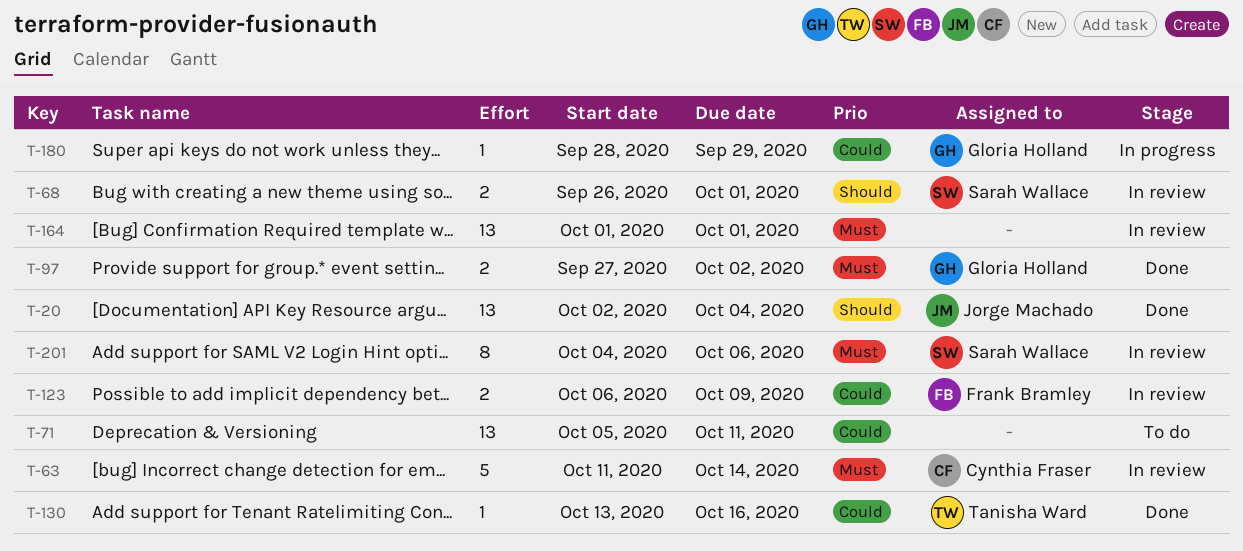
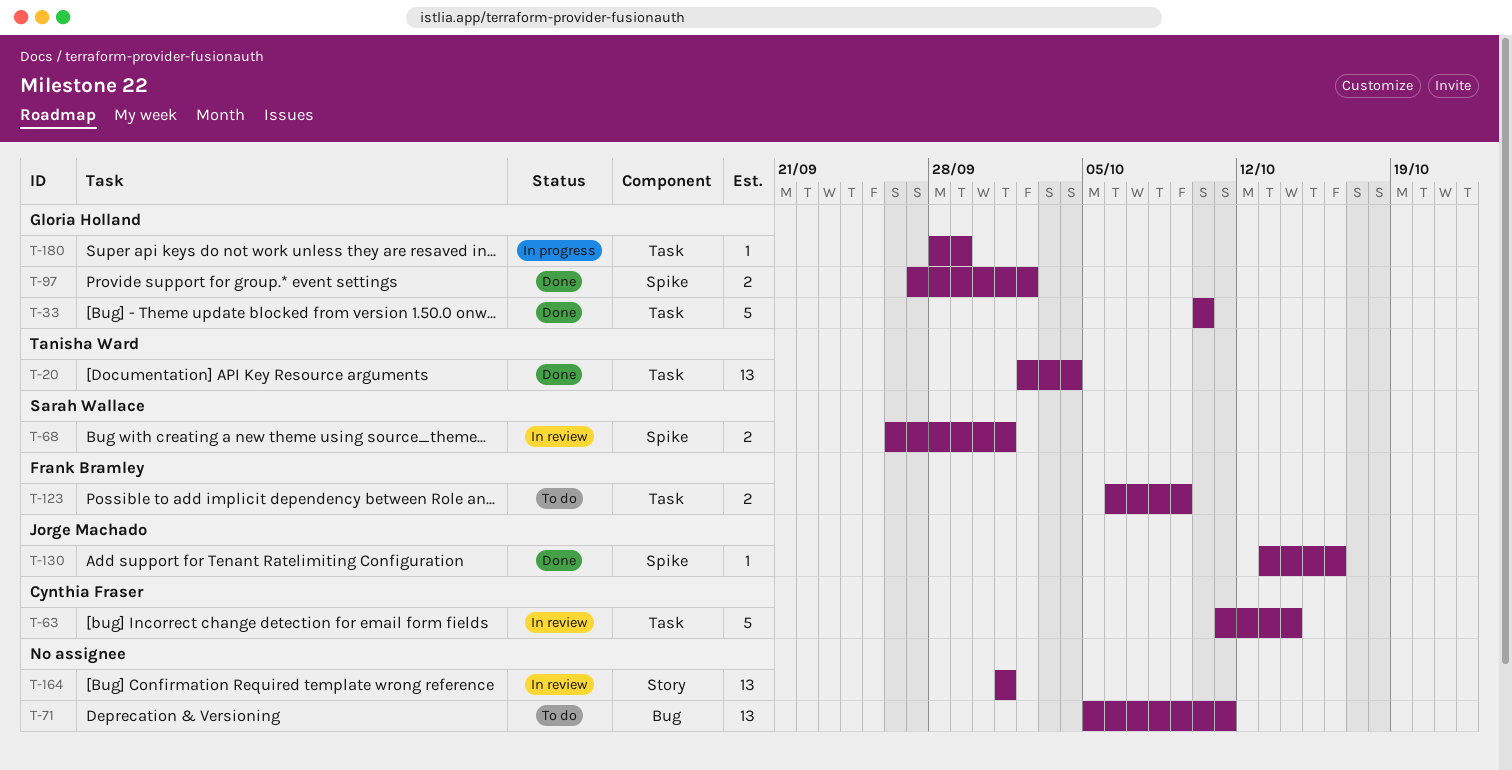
T-20, owner: Jorge Machado -> Tanisha Ward
T-33: none -> present
T-123, status: In review -> To do
T-130, owner: Tanisha Ward -> Jorge Machado
T-201: present -> none

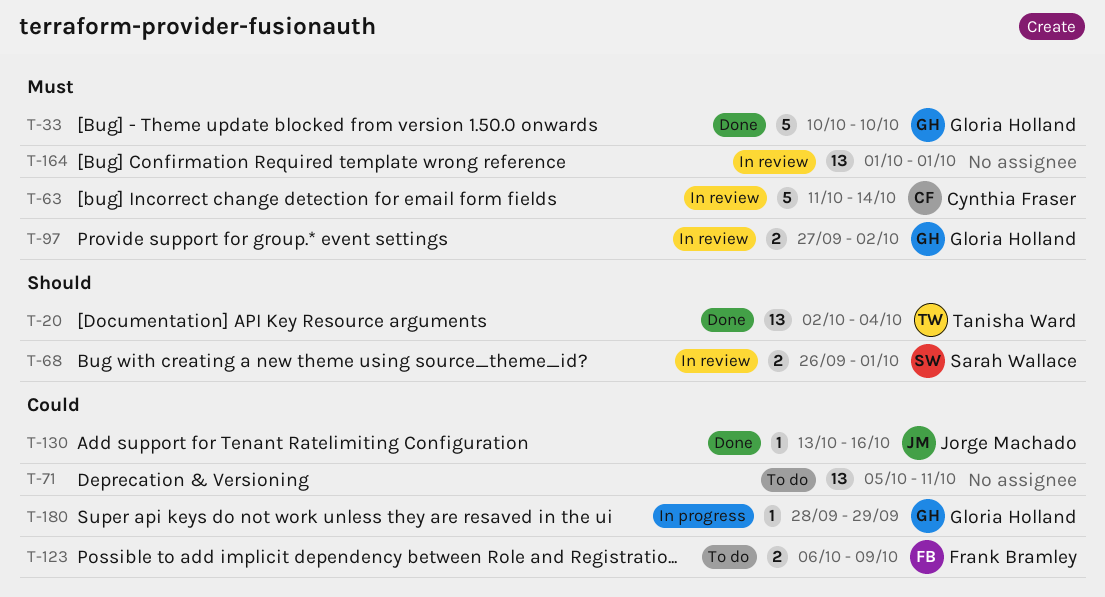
T-97, status: Done -> In review

